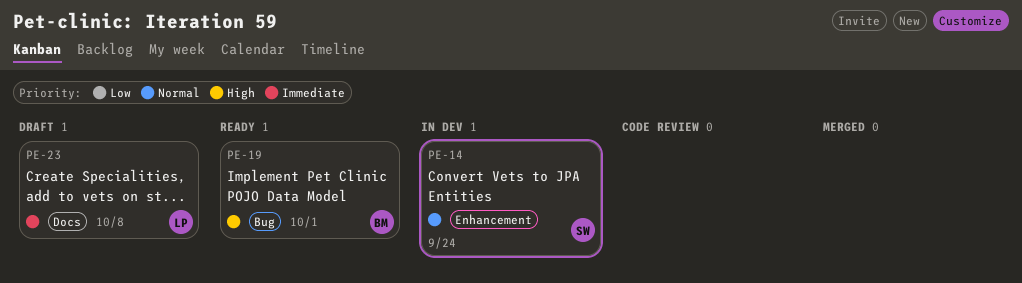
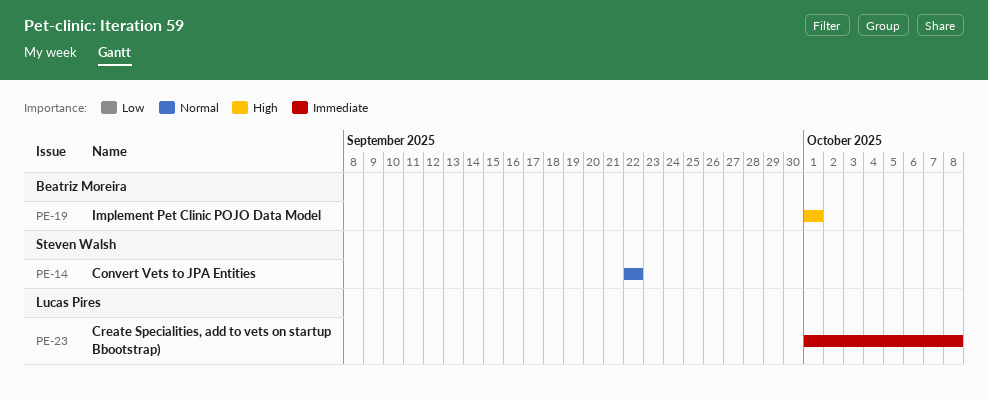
PE-14, due: Sep 24 -> Sep 22

